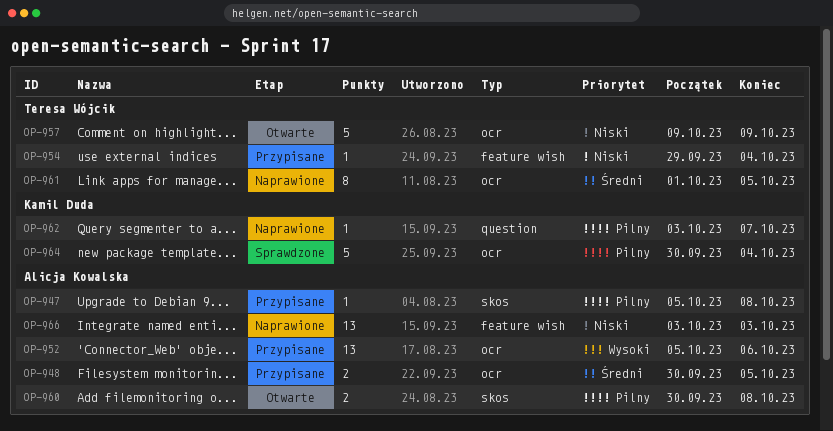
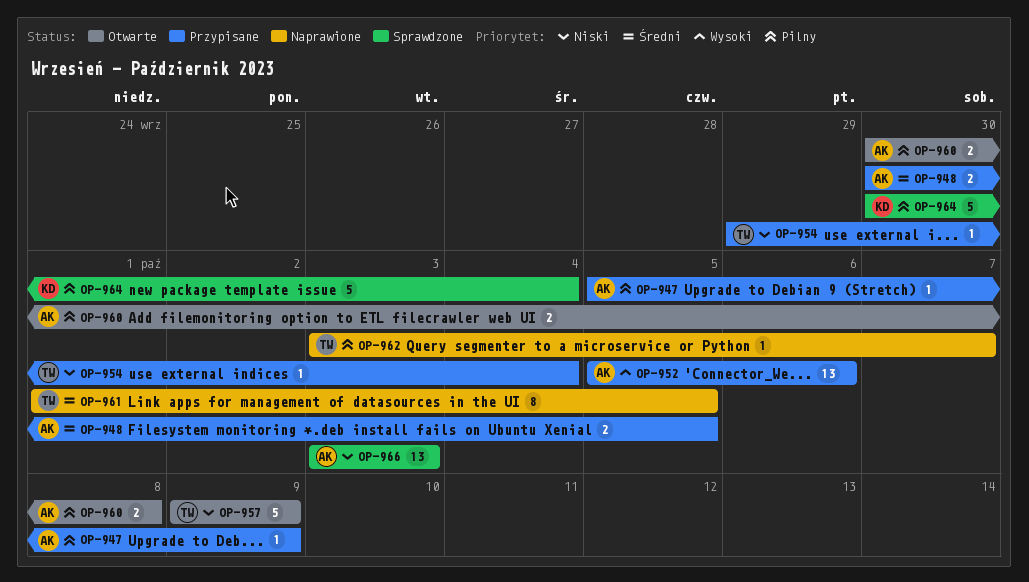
OP-947, due: Oct 8 -> Oct 9
OP-962, owner: Kamil Duda -> Teresa Wójcik
OP-966, status: Naprawione -> Sprawdzone

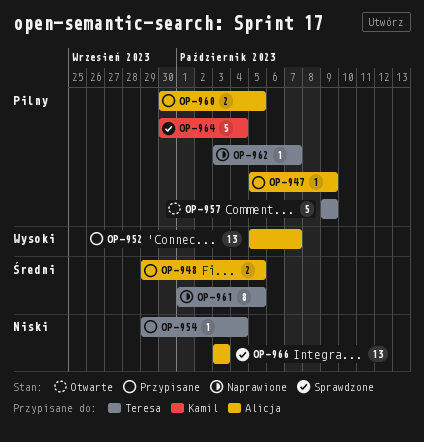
OP-948, start: Sep 30 -> Sep 29
OP-952, due: Oct 6 -> Oct 7
OP-957, priority: Niski -> Pilny
OP-960, status: Otwarte -> Przypisane
OP-960, due: Oct 8 -> Oct 5

